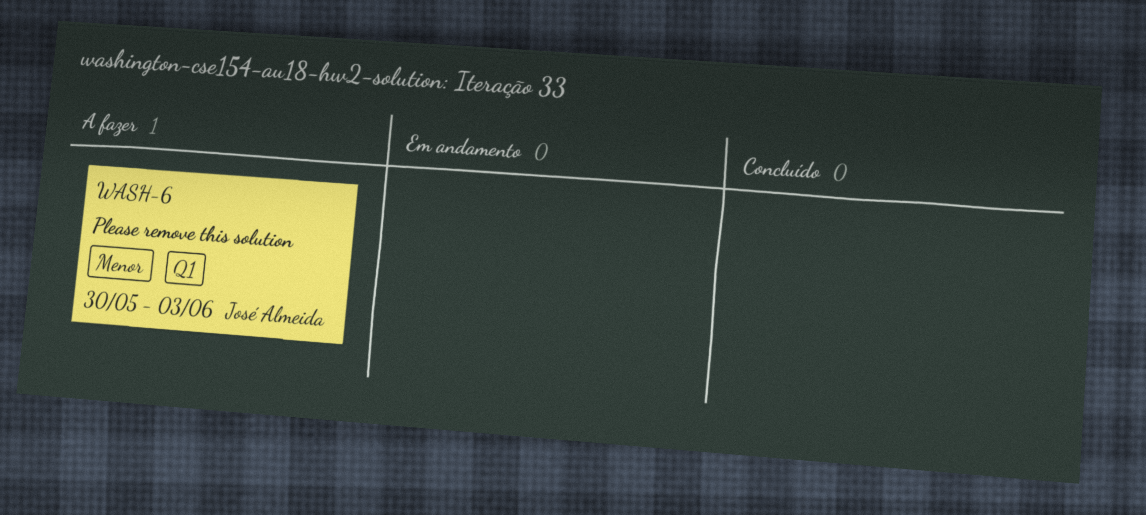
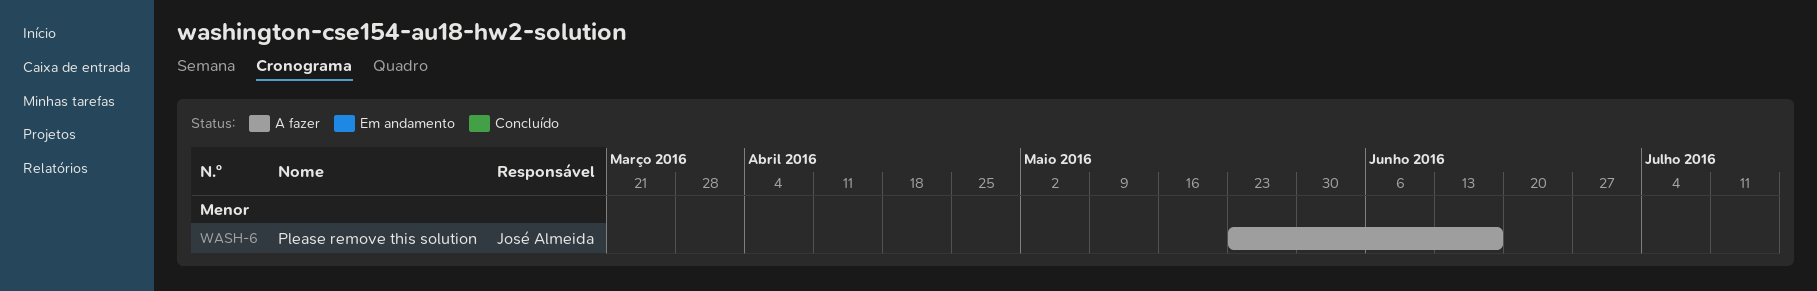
WASH-6, start: May 30 -> May 23
WASH-6, due: Jun 3 -> Jun 17

